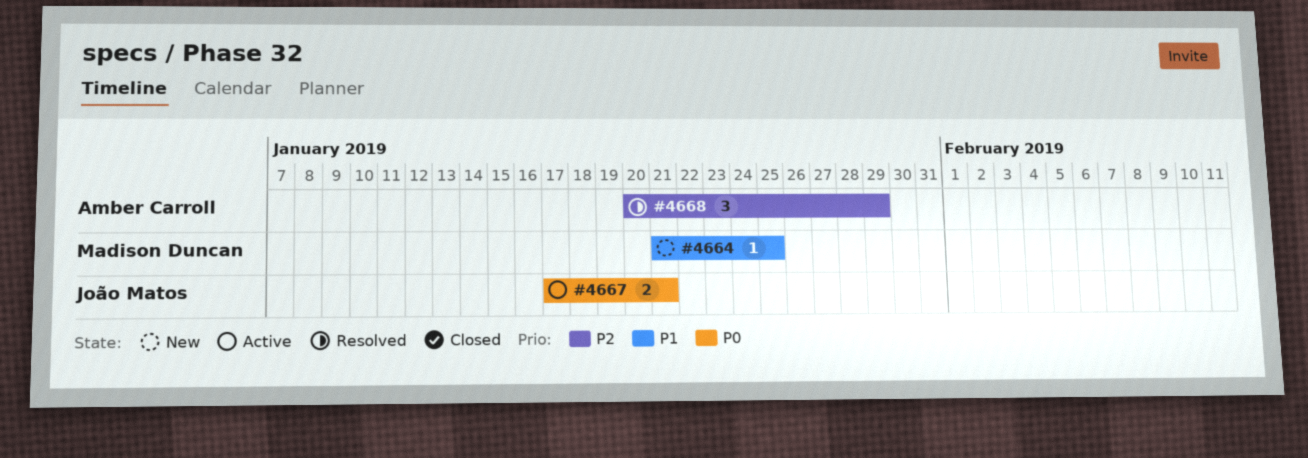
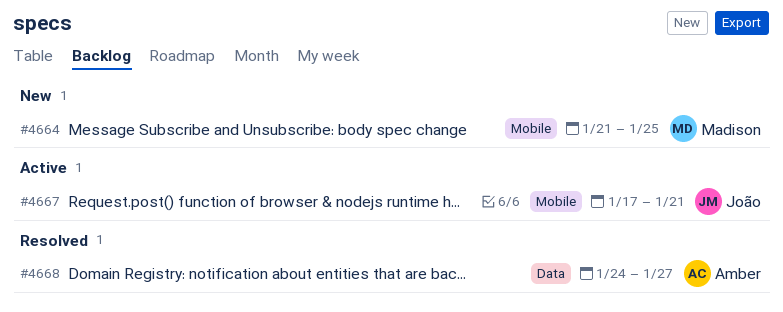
#4668, start: Jan 20 -> Jan 24
#4668, due: Jan 29 -> Jan 27

